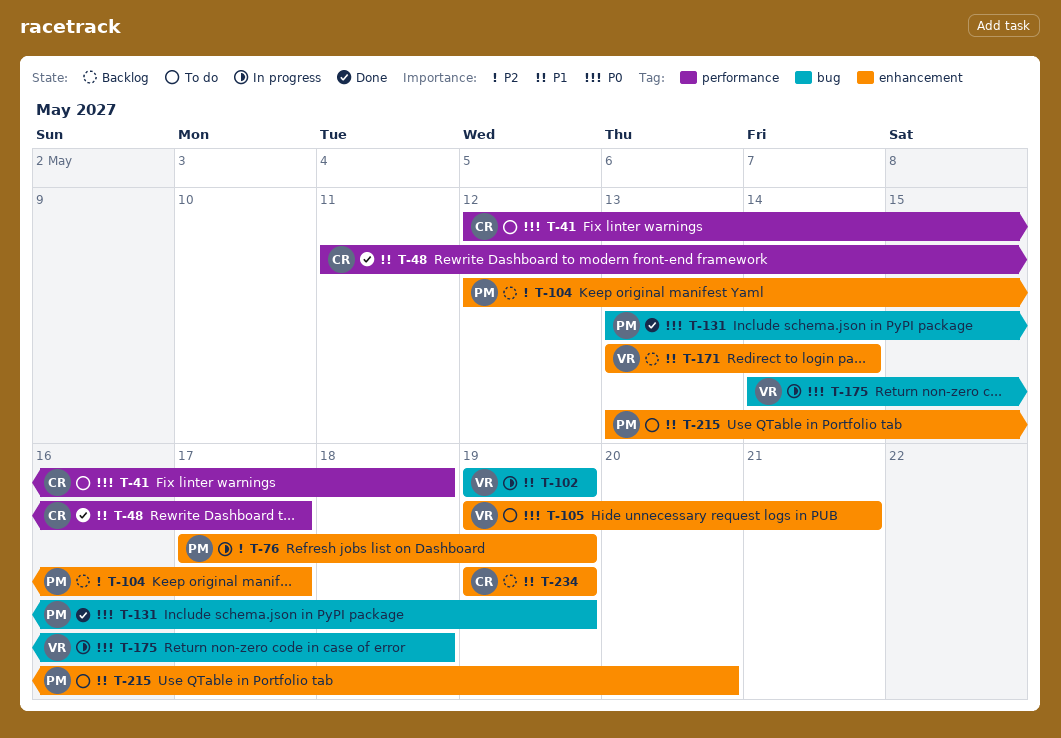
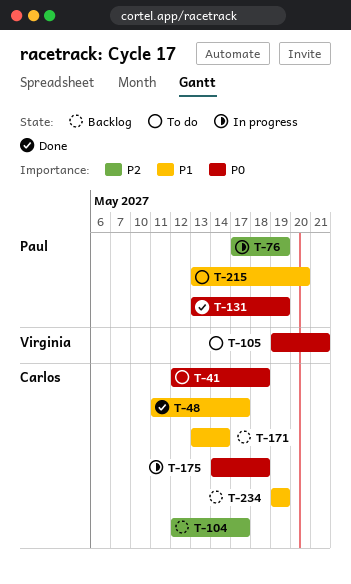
T-102: present -> none
T-104, owner: Paul -> Carlos
T-171, owner: Virginia -> Carlos
T-175, owner: Virginia -> Carlos

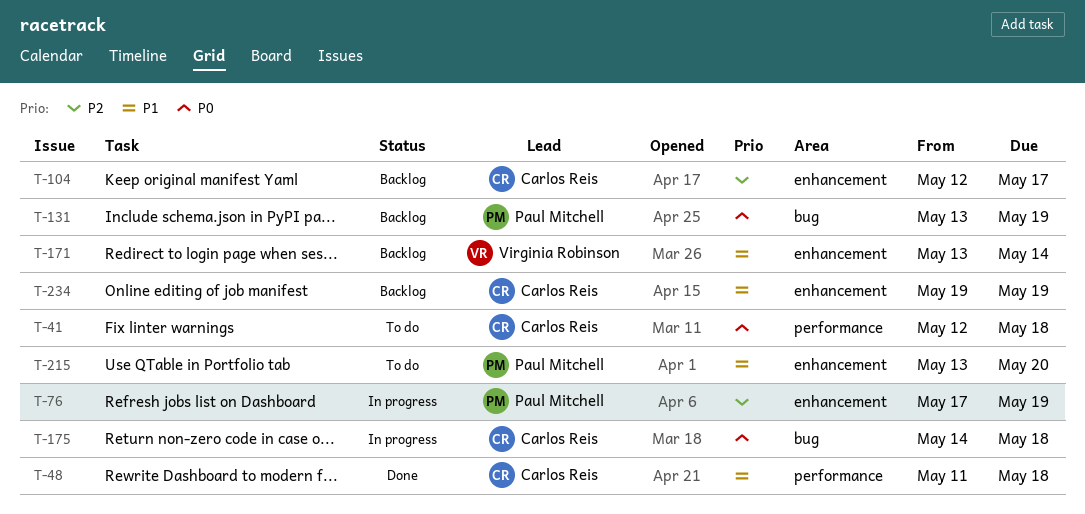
T-48, due: May 17 -> May 18
T-105: present -> none
T-131, status: Done -> Backlog
T-171, owner: Carlos Reis -> Virginia Robinson

